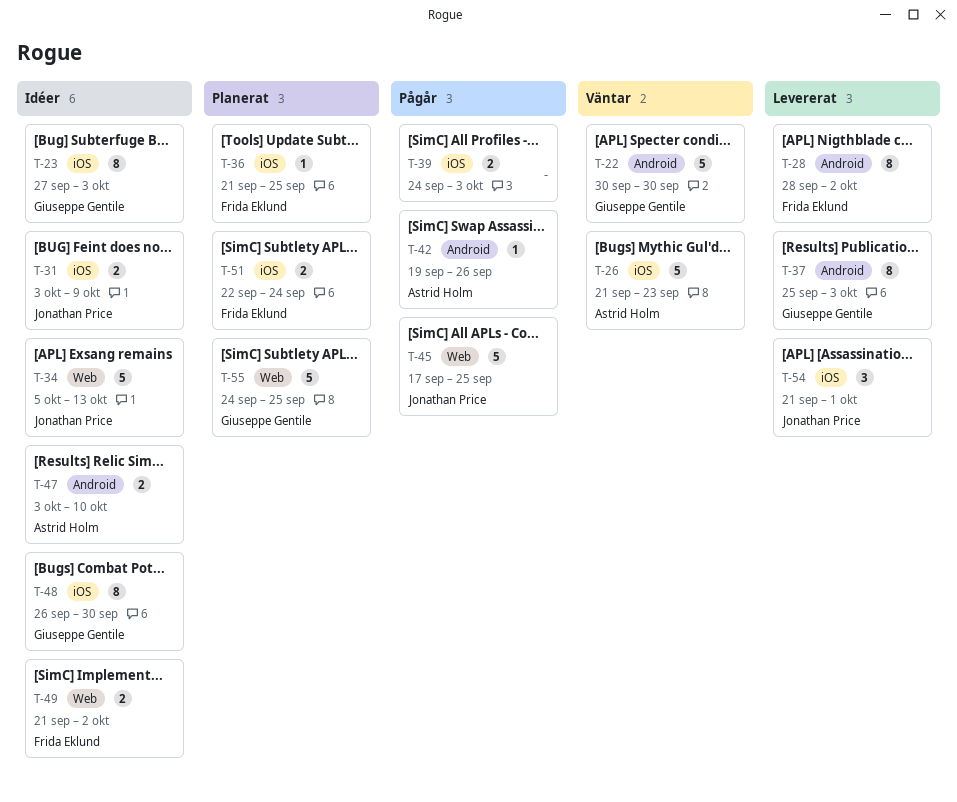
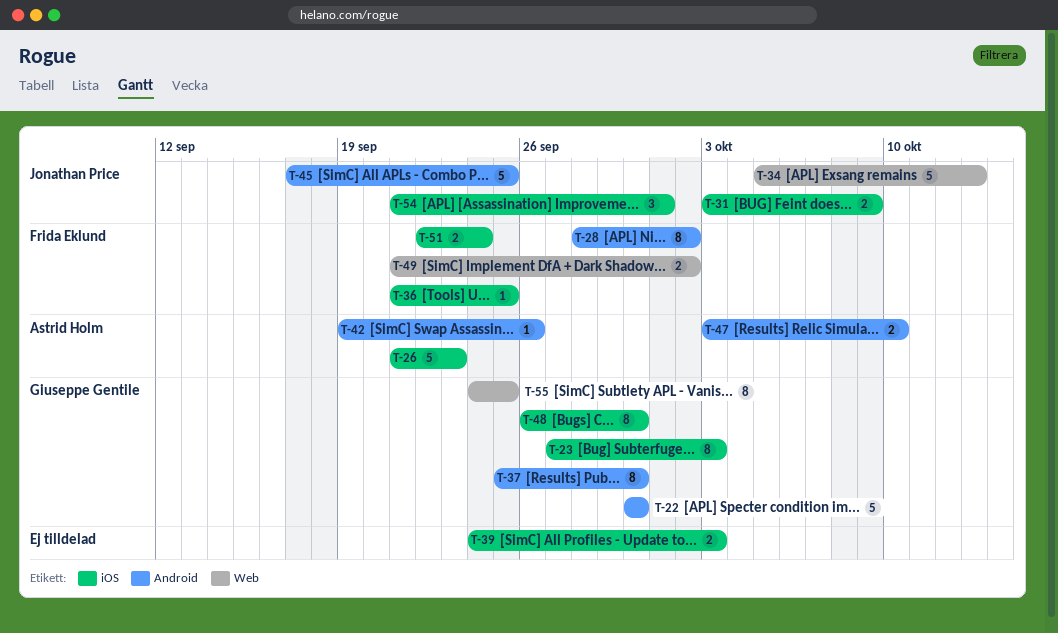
T-37, due: Oct 3 -> Sep 30
T-45, label: Web -> Android
T-55, estimate: 5 -> 8

